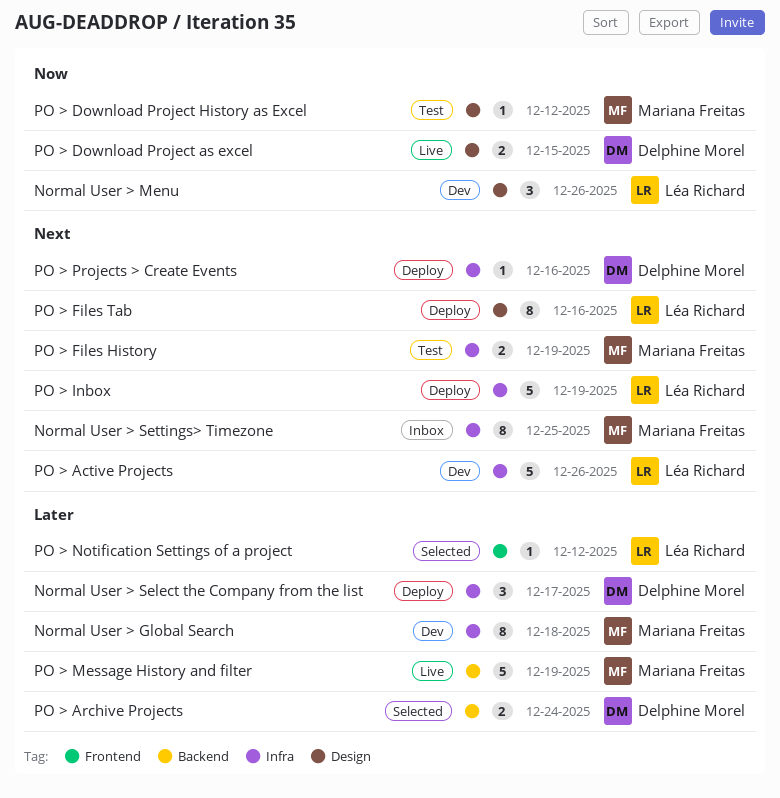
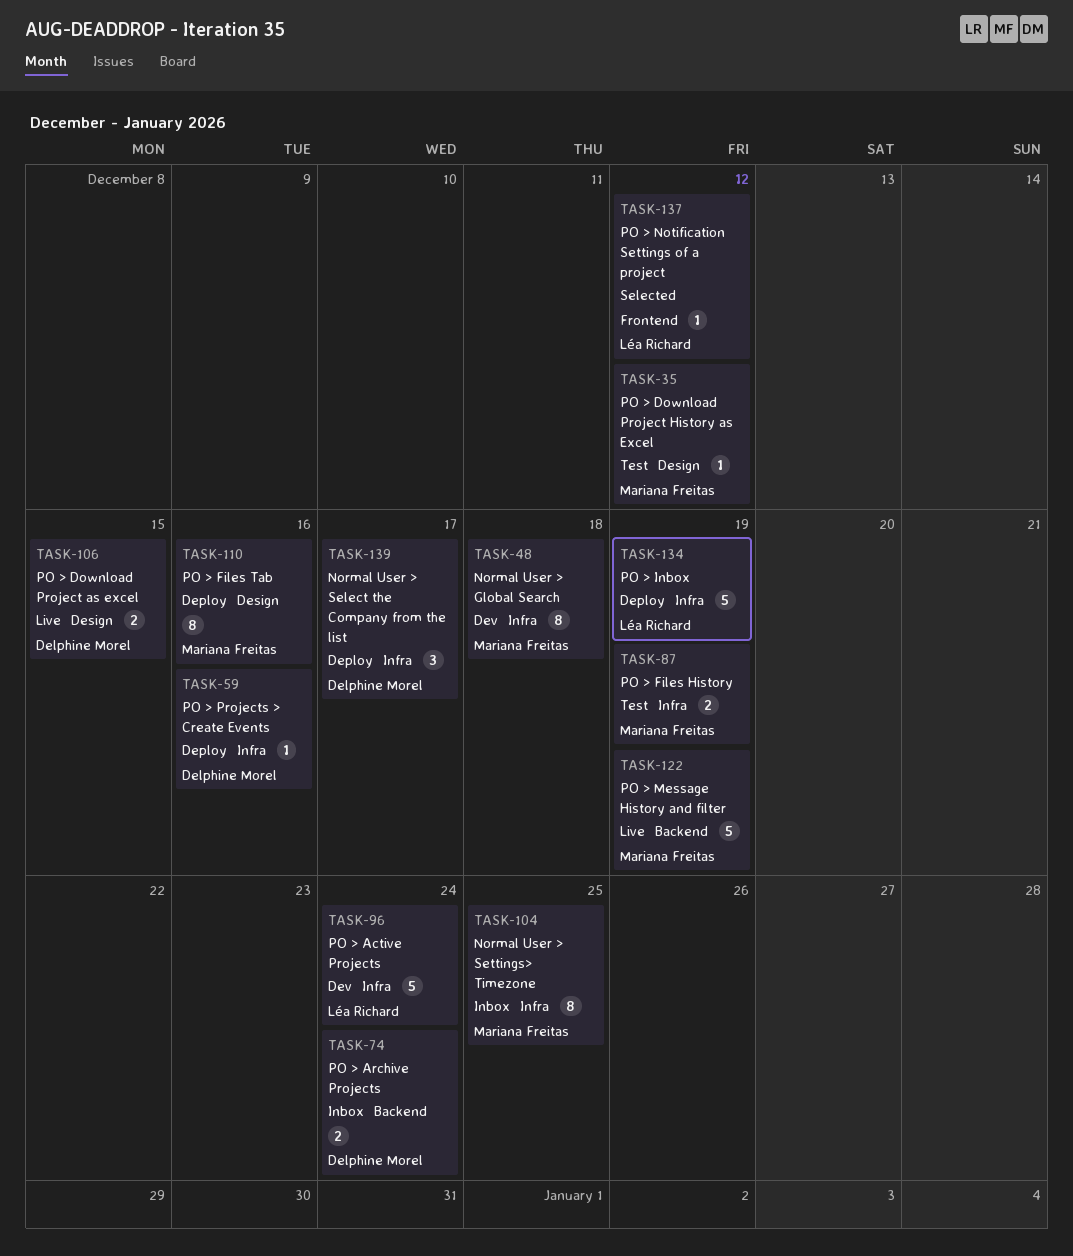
Normal User > Menu: present -> none
PO > Active Projects, due: Dec 26 -> Dec 24
PO > Archive Projects, status: Selected -> Inbox
PO > Files Tab, owner: Léa Richard -> Mariana Freitas

